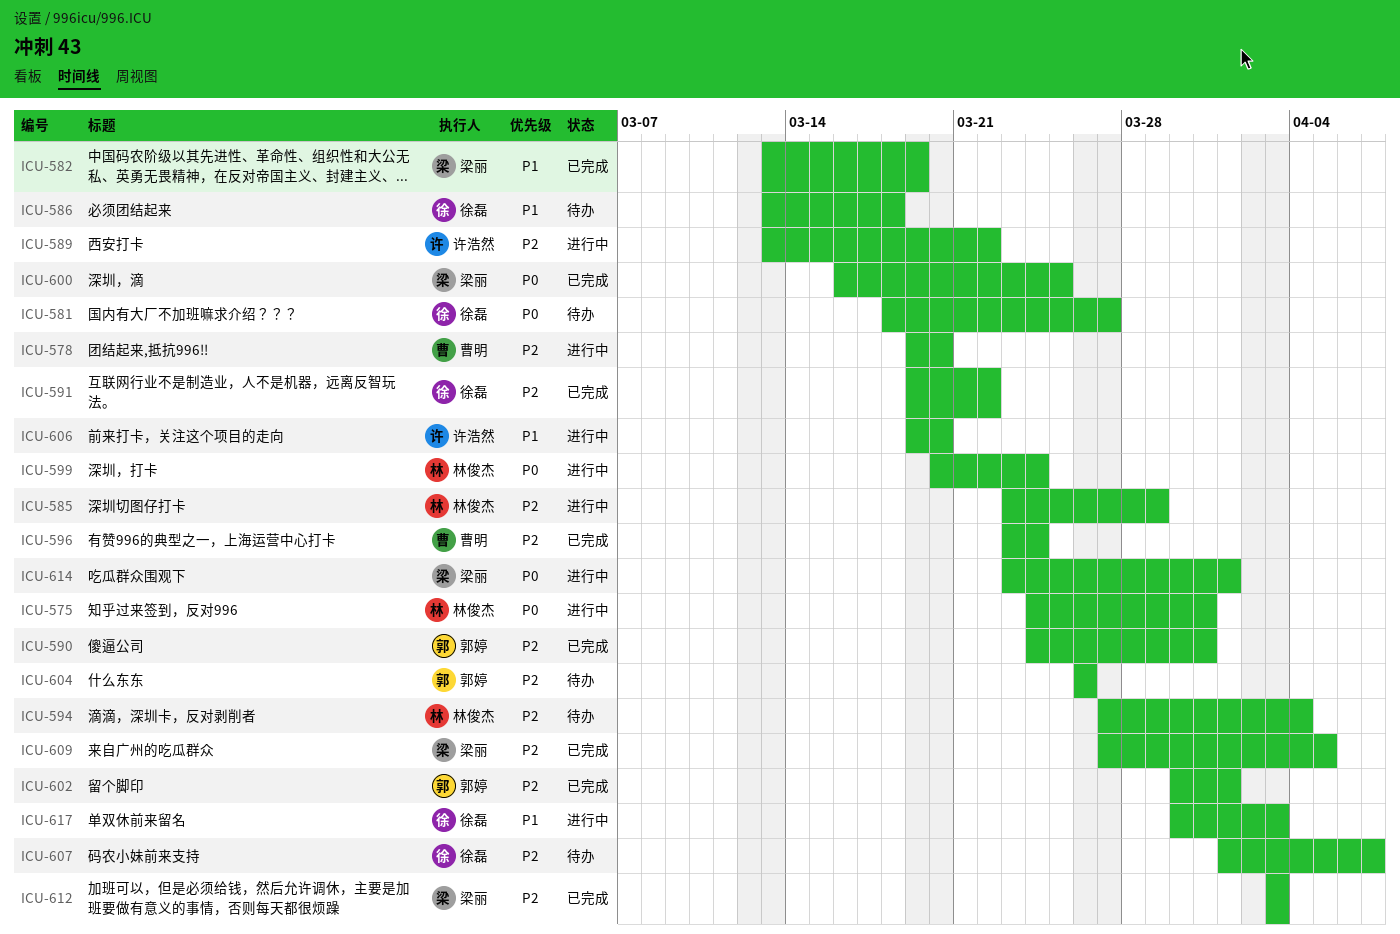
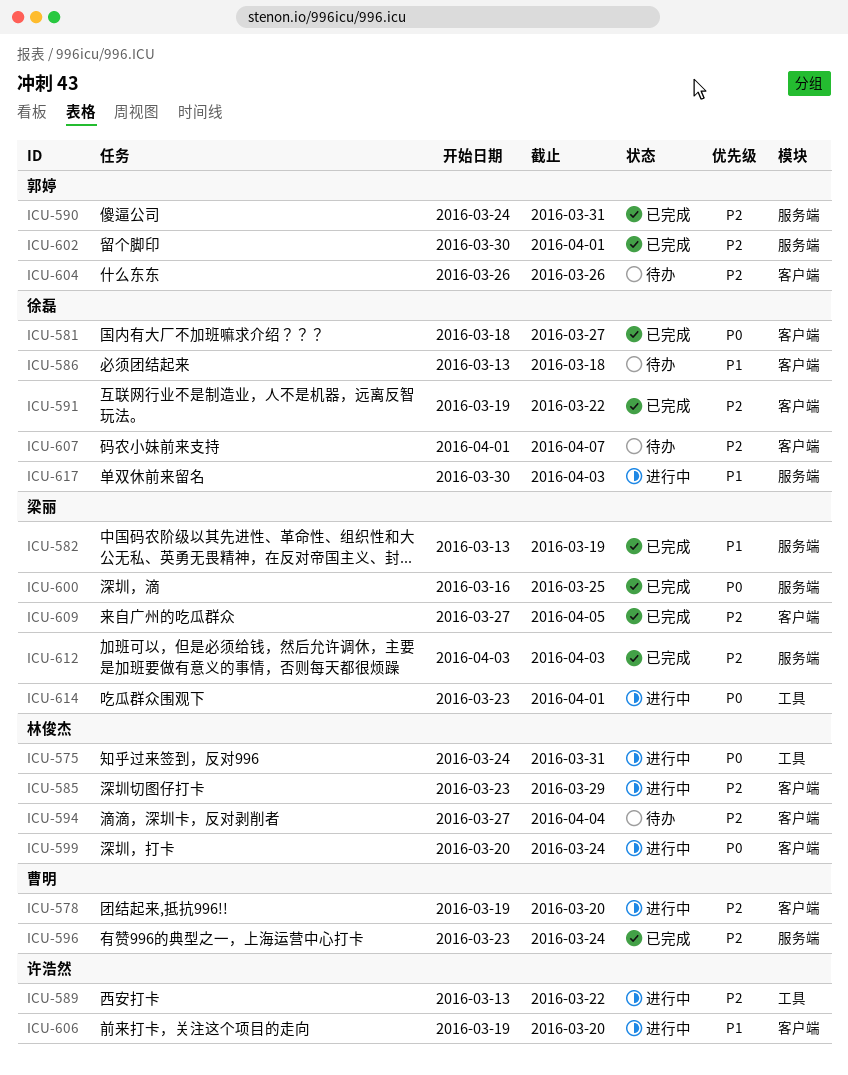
ICU-581, status: 待办 -> 已完成

